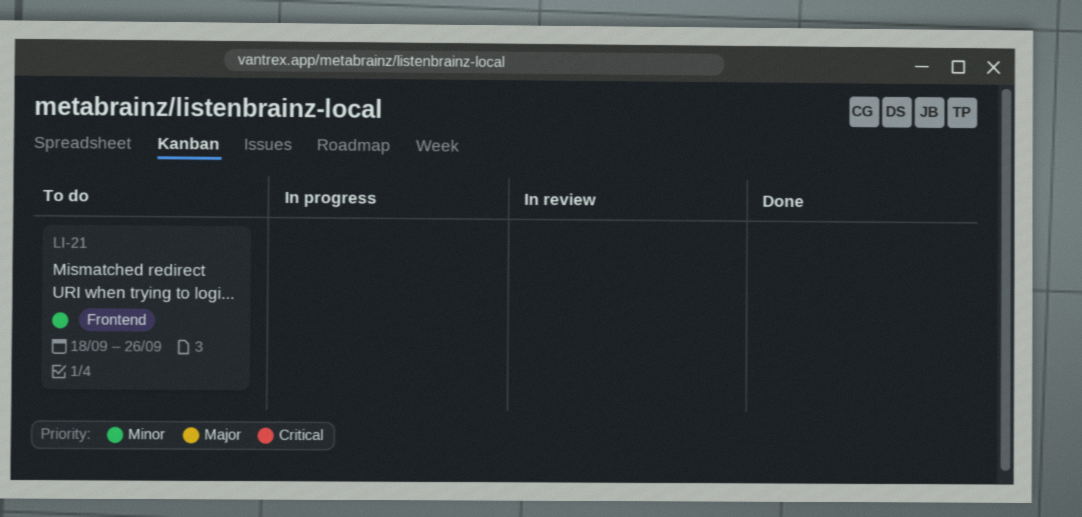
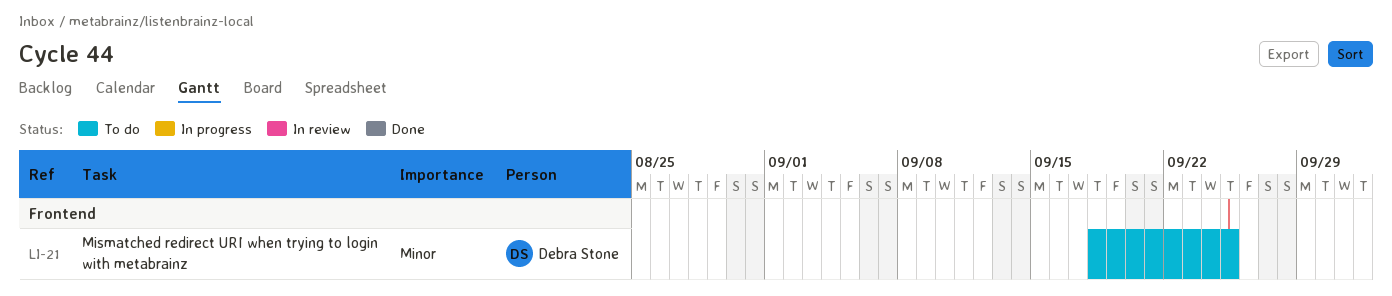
LI-21, due: Sep 26 -> Sep 25

